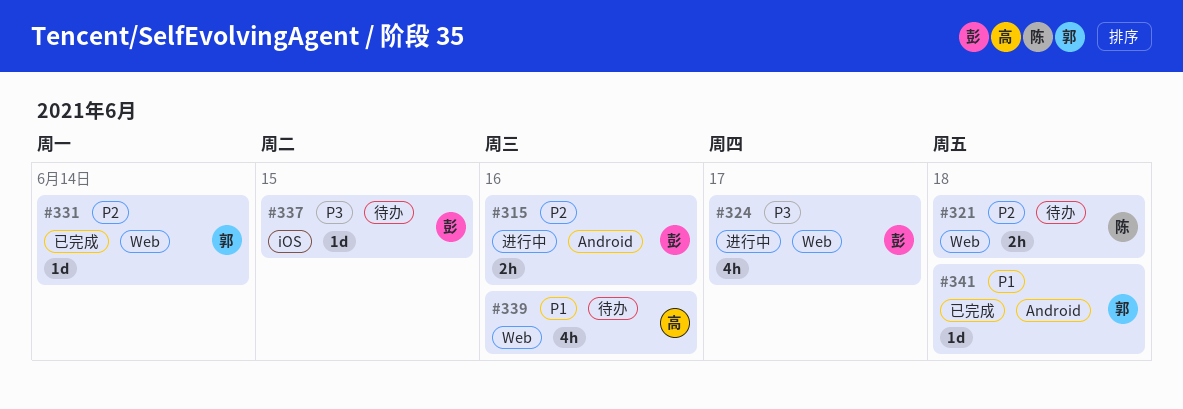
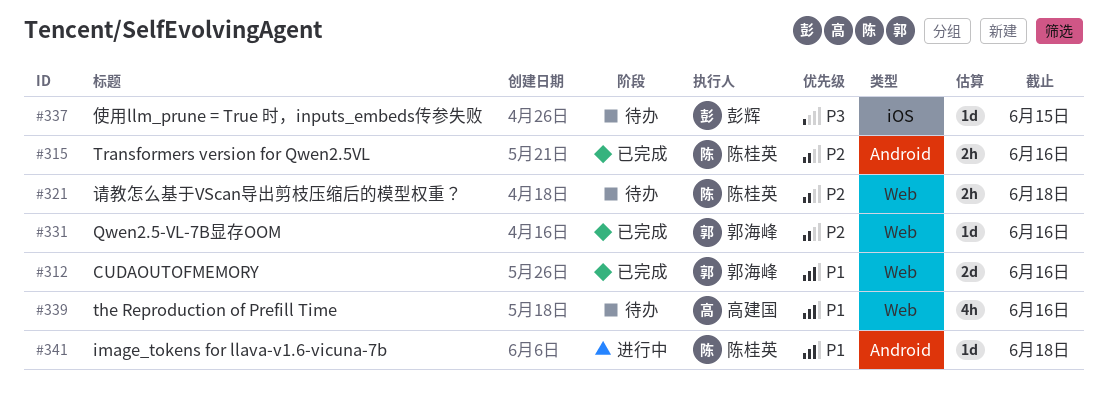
#312: none -> present
#315, status: 进行中 -> 已完成
#315, owner: 彭辉 -> 陈桂英
#324: present -> none
#331, due: Jun 14 -> Jun 16
#341, status: 已完成 -> 进行中
#341, owner: 郭海峰 -> 陈桂英

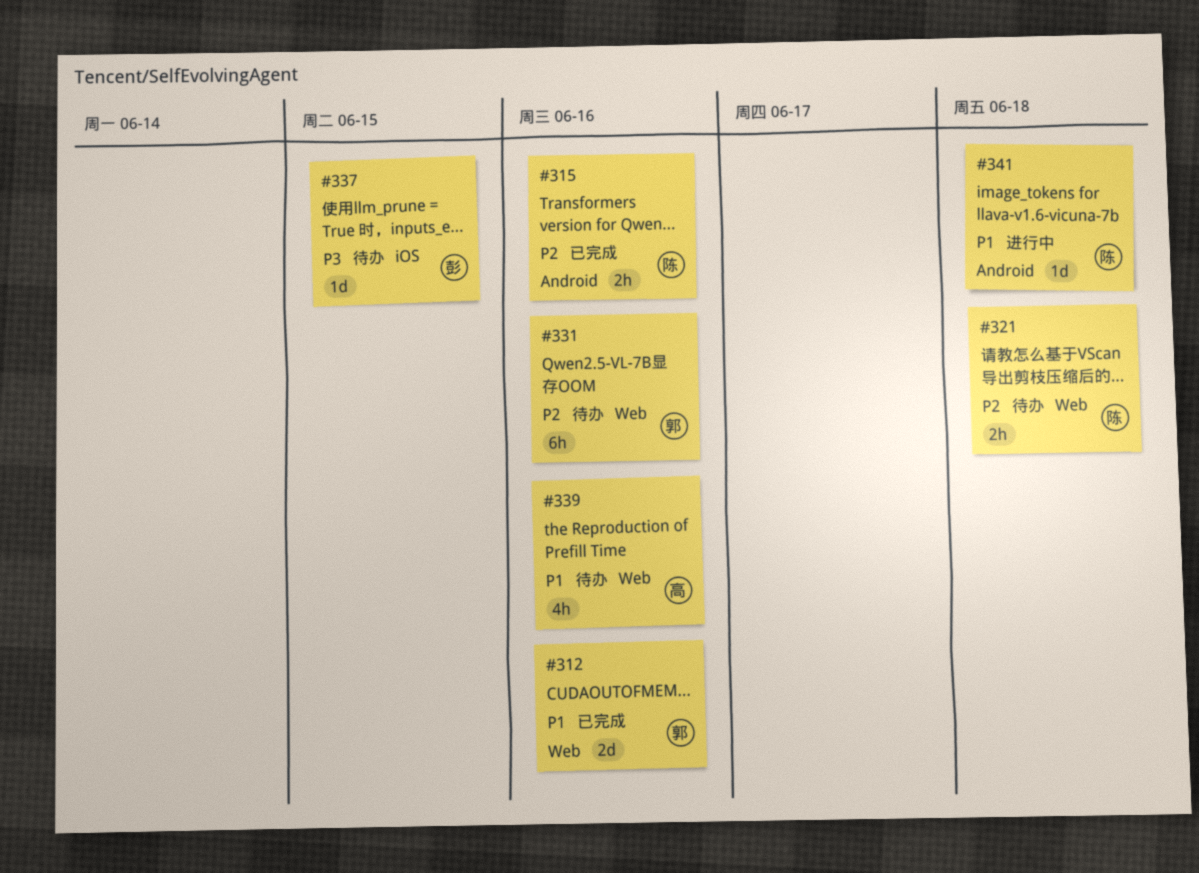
#331, status: 已完成 -> 待办
#331, estimate: 1d -> 6h

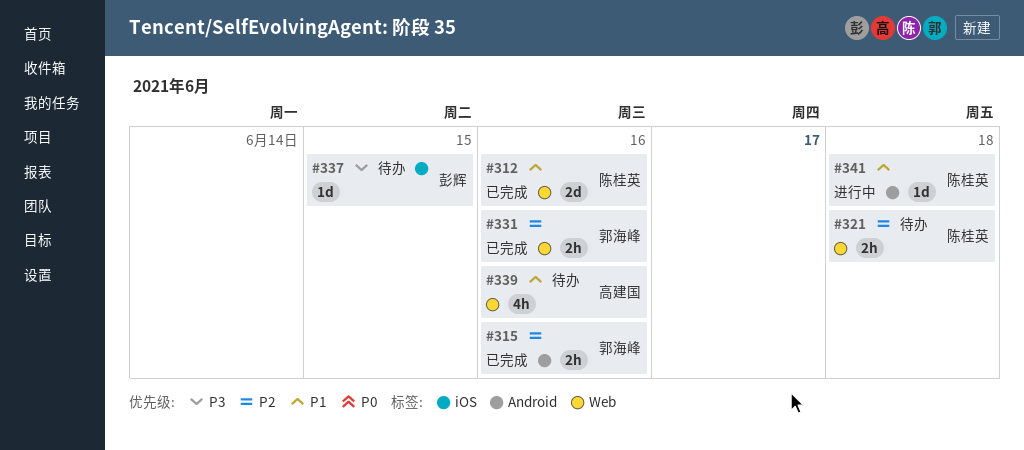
#312, owner: 郭海峰 -> 陈桂英
#315, owner: 陈桂英 -> 郭海峰
#331, status: 待办 -> 已完成
#331, estimate: 6h -> 2h

